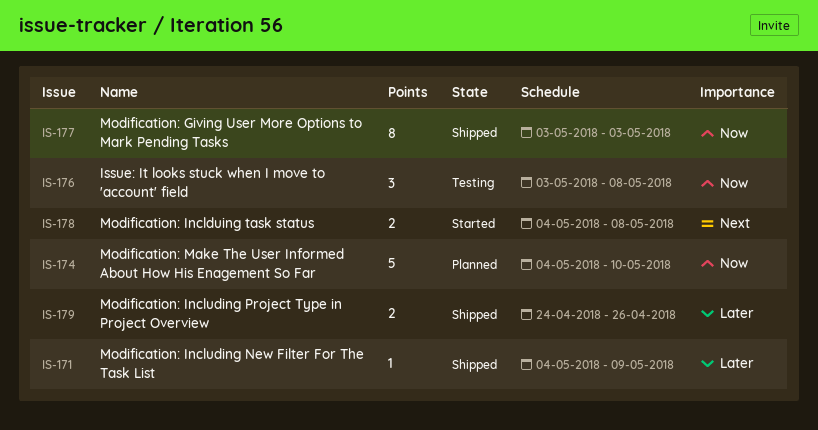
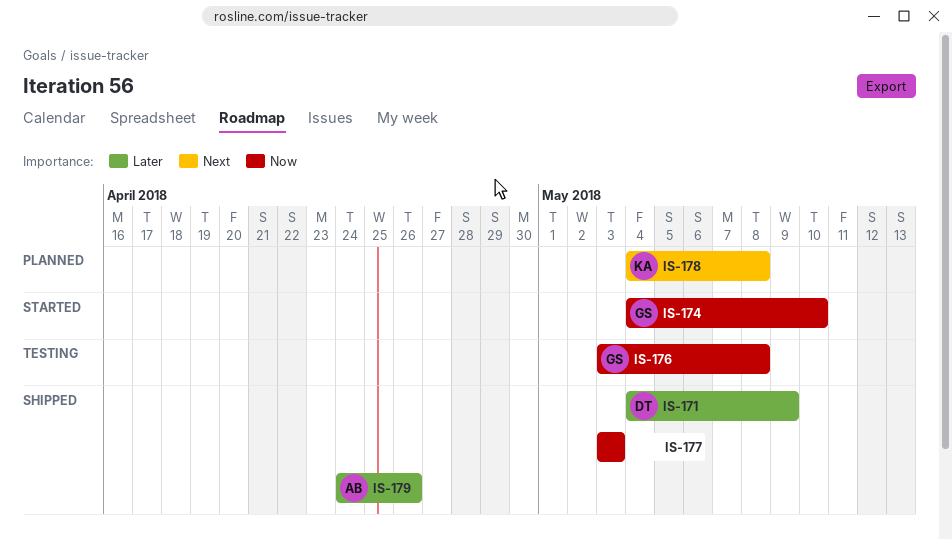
IS-174, status: Planned -> Started
IS-178, status: Started -> Planned

